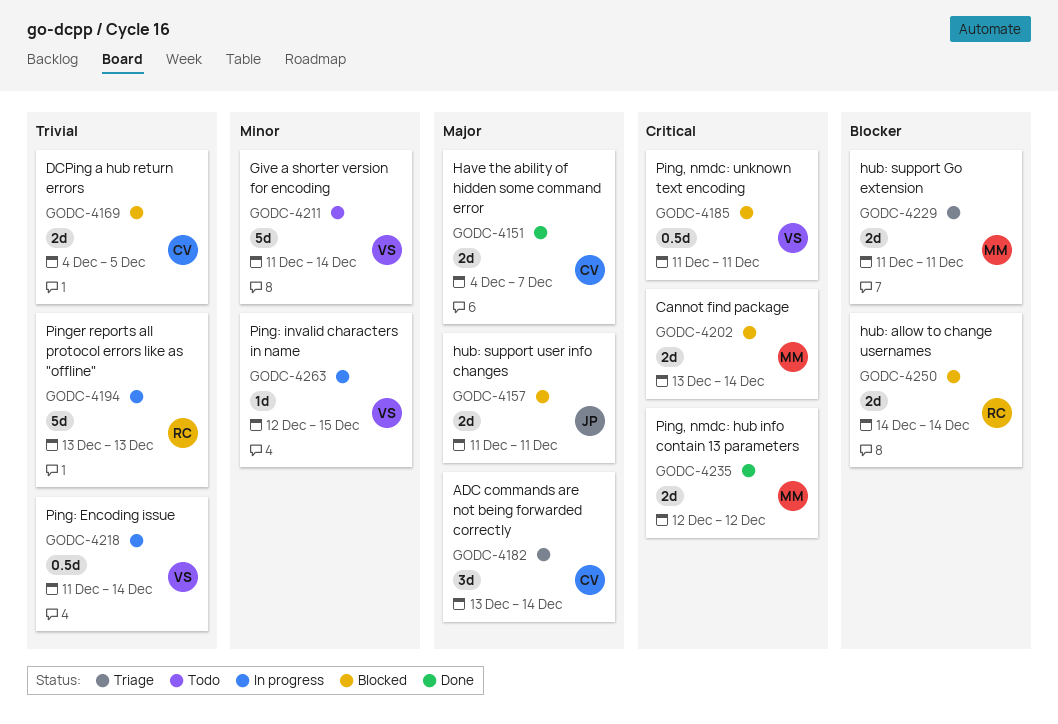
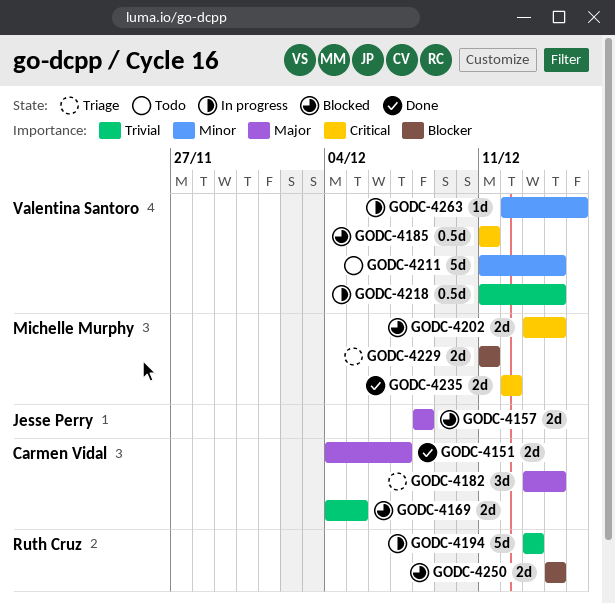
GODC-4157, start: Dec 11 -> Dec 8
GODC-4157, due: Dec 11 -> Dec 8

